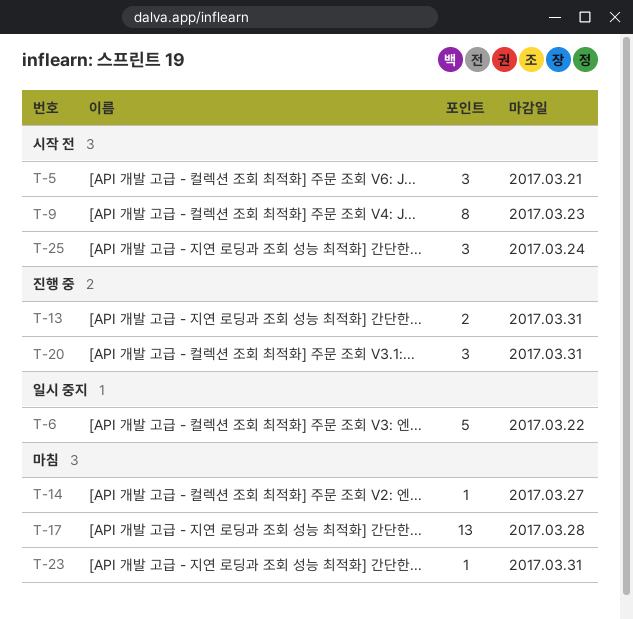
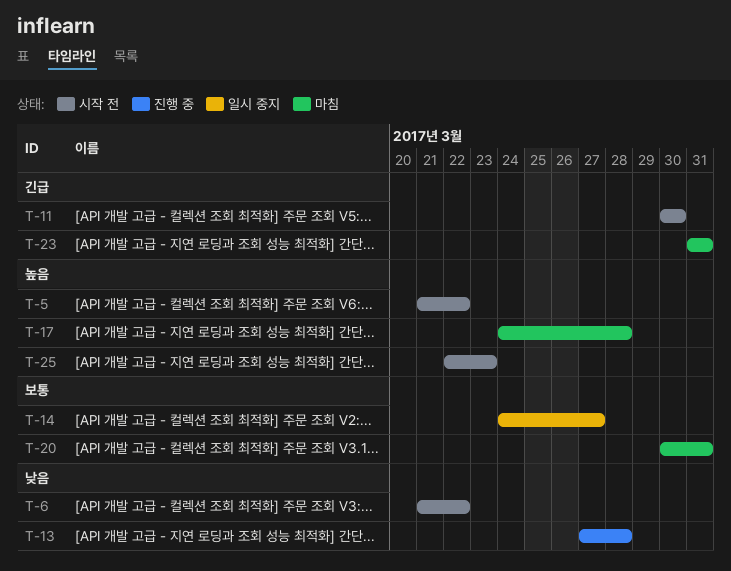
T-5, due: Mar 21 -> Mar 22
T-6, status: 일시 중지 -> 시작 전
T-9: present -> none
T-11: none -> present
T-13, due: Mar 31 -> Mar 28
T-14, status: 마침 -> 일시 중지
T-20, status: 진행 중 -> 마침
T-25, due: Mar 24 -> Mar 23

